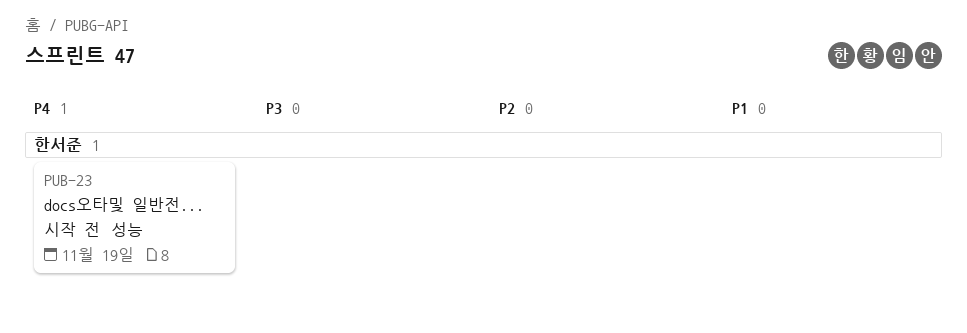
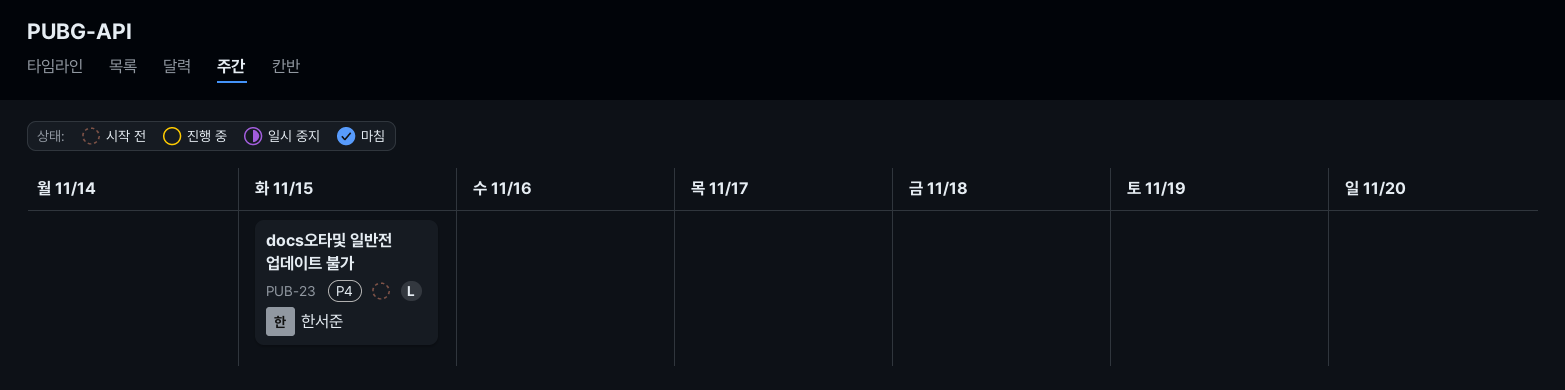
PUB-23, due: Nov 19 -> Nov 15

